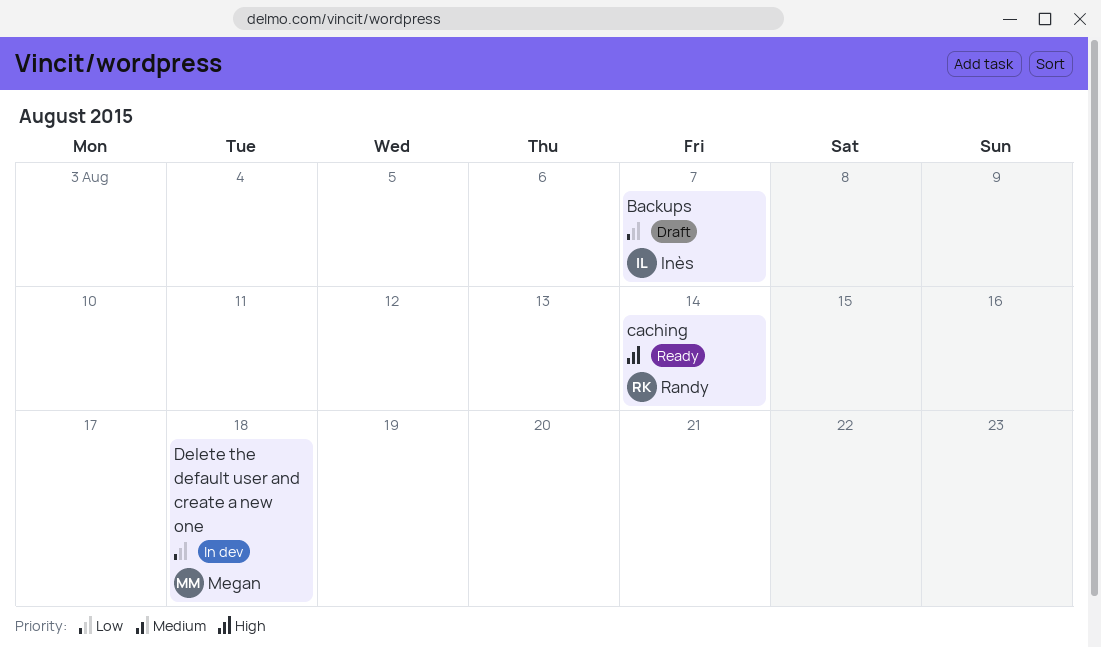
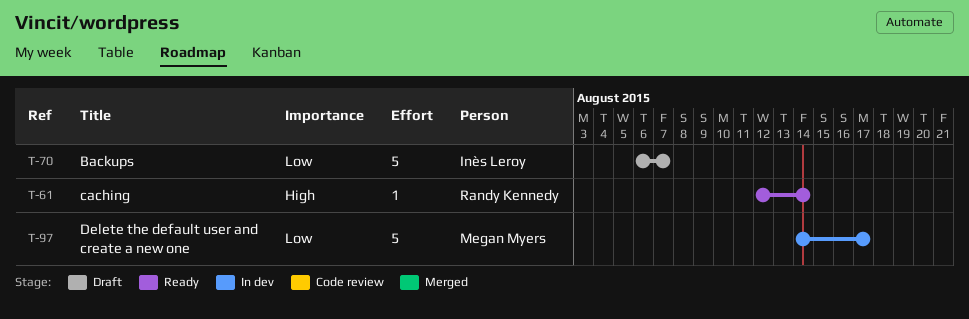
Delete the default user and create a new one, due: Aug 18 -> Aug 17

